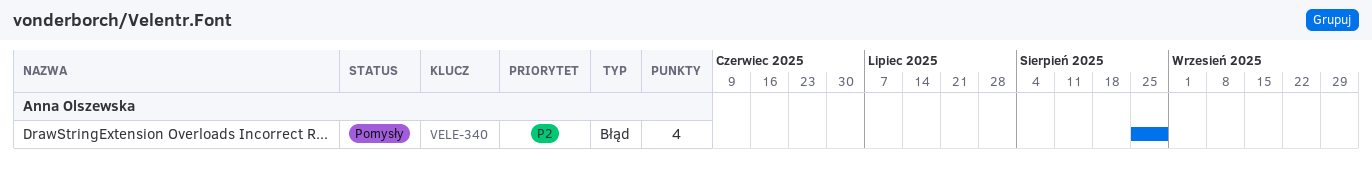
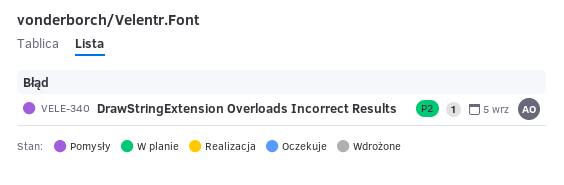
VELE-340, estimate: 4 -> 1
VELE-340, due: Aug 29 -> Sep 5

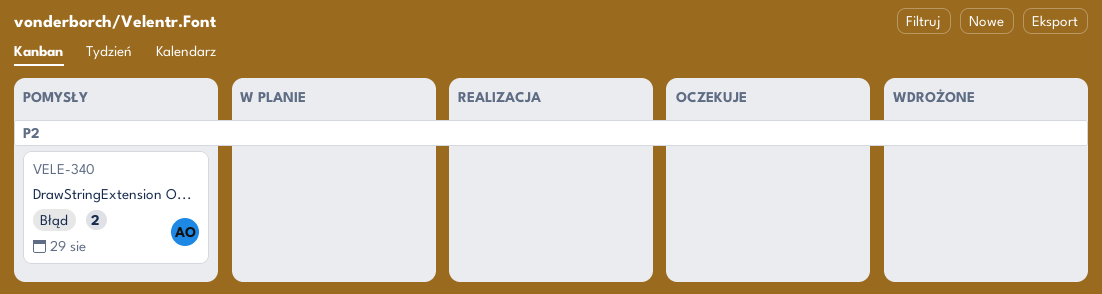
VELE-340, estimate: 1 -> 2
VELE-340, due: Sep 5 -> Aug 29

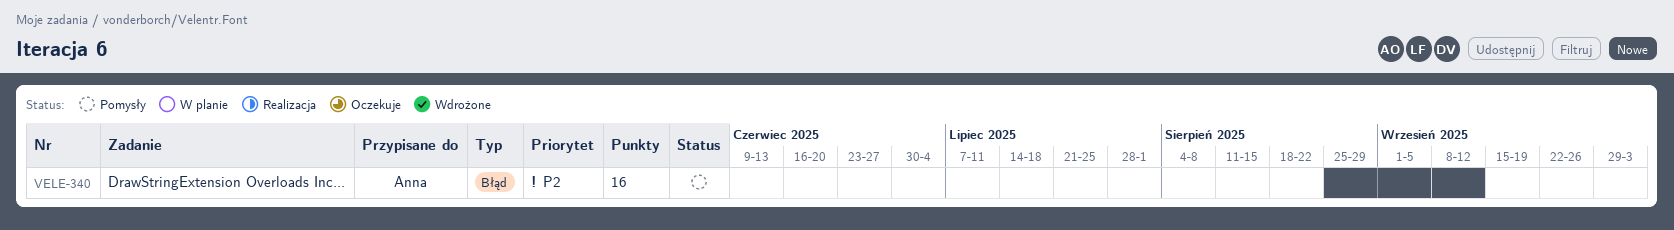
VELE-340, estimate: 2 -> 16
VELE-340, due: Aug 29 -> Sep 12

